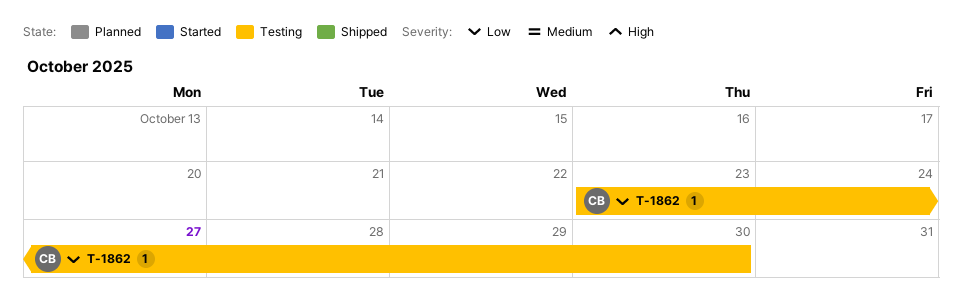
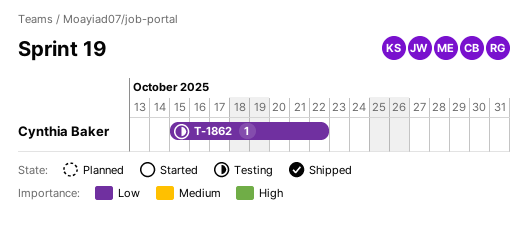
T-1862, start: Oct 23 -> Oct 15
T-1862, due: Oct 30 -> Oct 22

